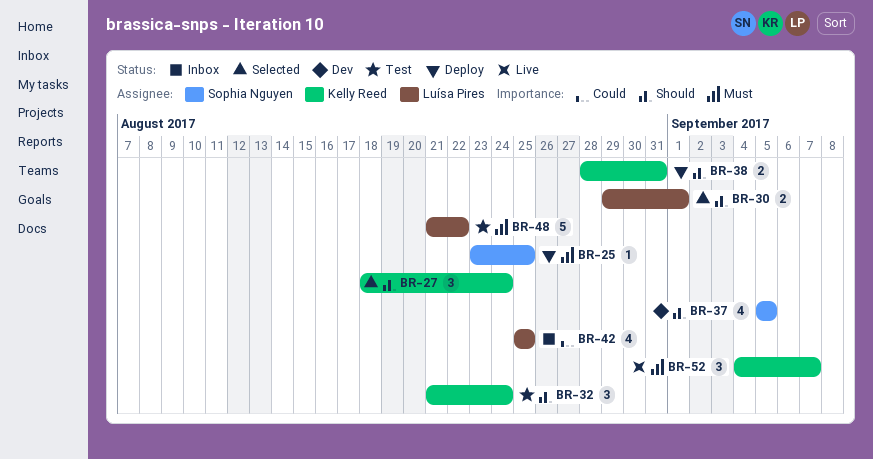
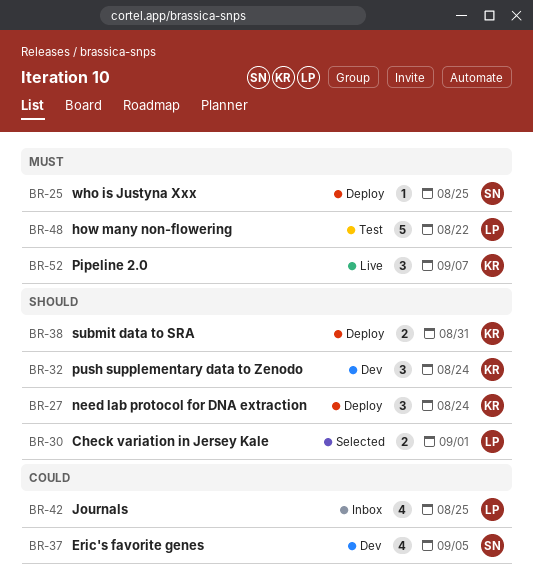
BR-27, status: Selected -> Deploy
BR-32, status: Test -> Dev
BR-37, priority: Should -> Could

